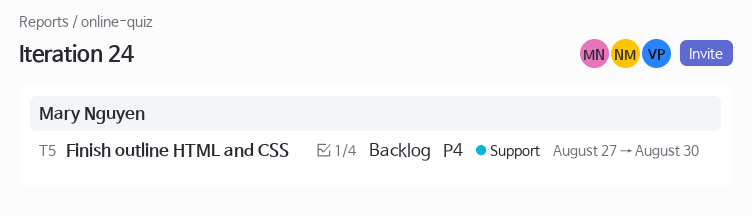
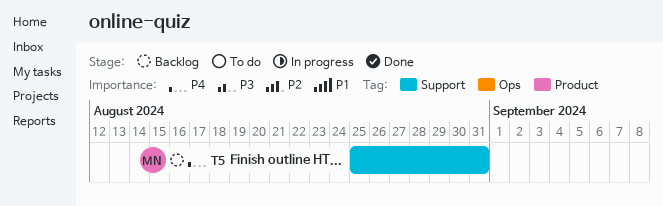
T5, start: Aug 27 -> Aug 25
T5, due: Aug 30 -> Aug 31

